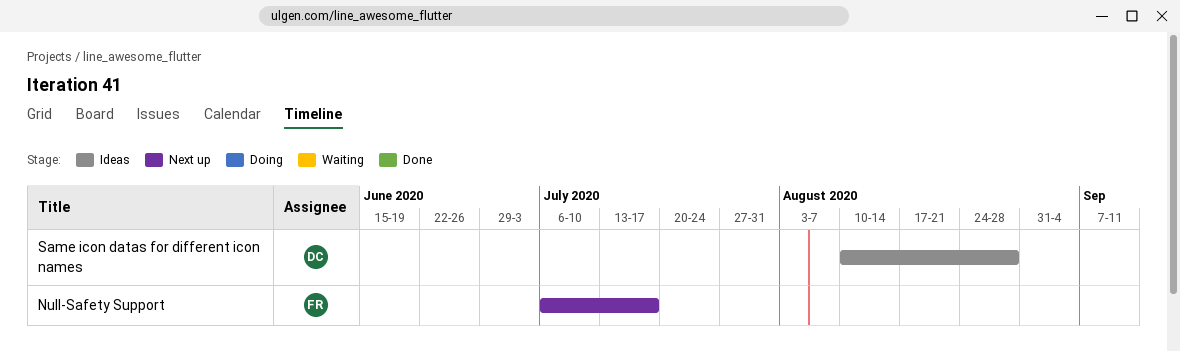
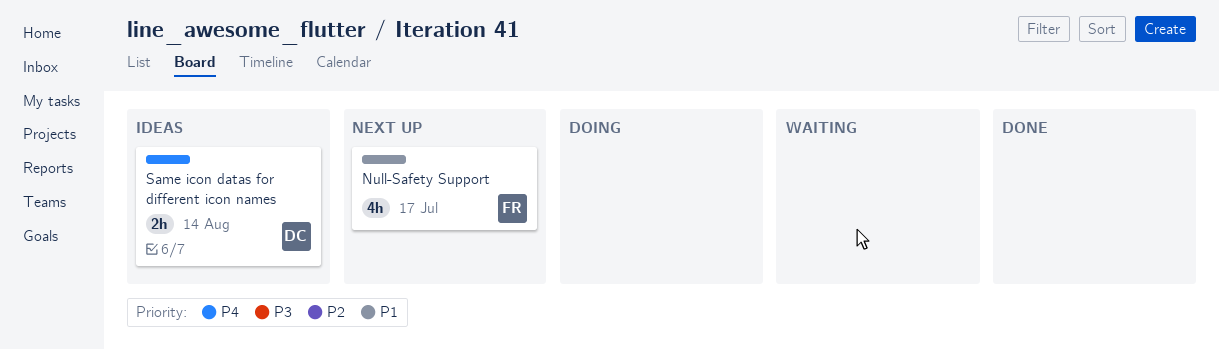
Same icon datas for different icon names, due: Aug 28 -> Aug 14

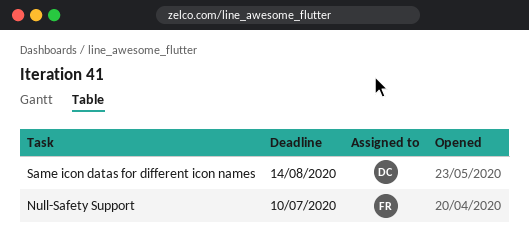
Null-Safety Support, due: Jul 17 -> Jul 10

